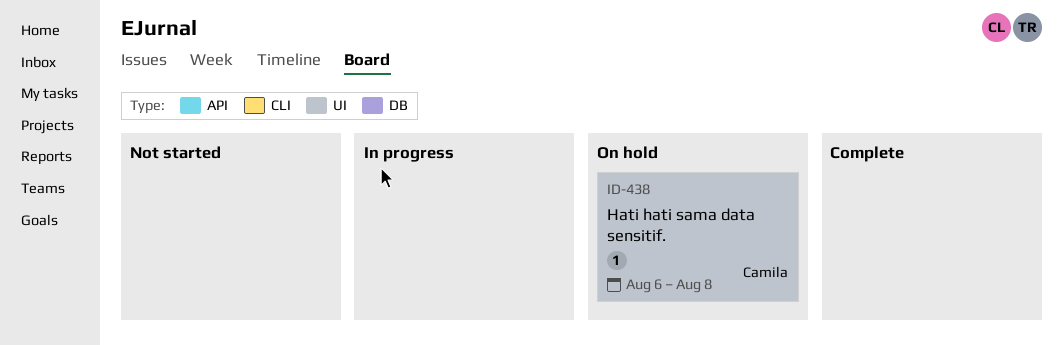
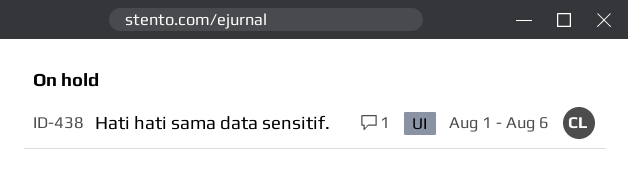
ID-438, start: Aug 6 -> Aug 1
ID-438, due: Aug 8 -> Aug 6

